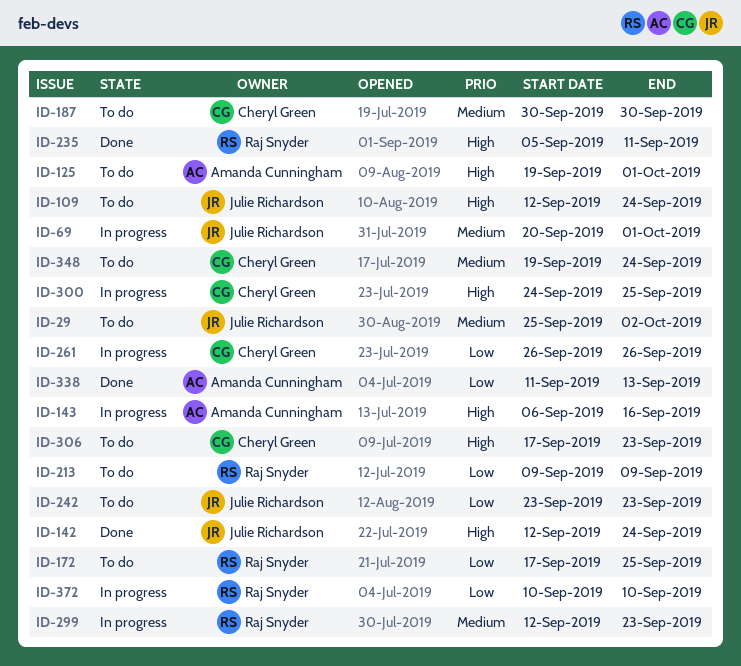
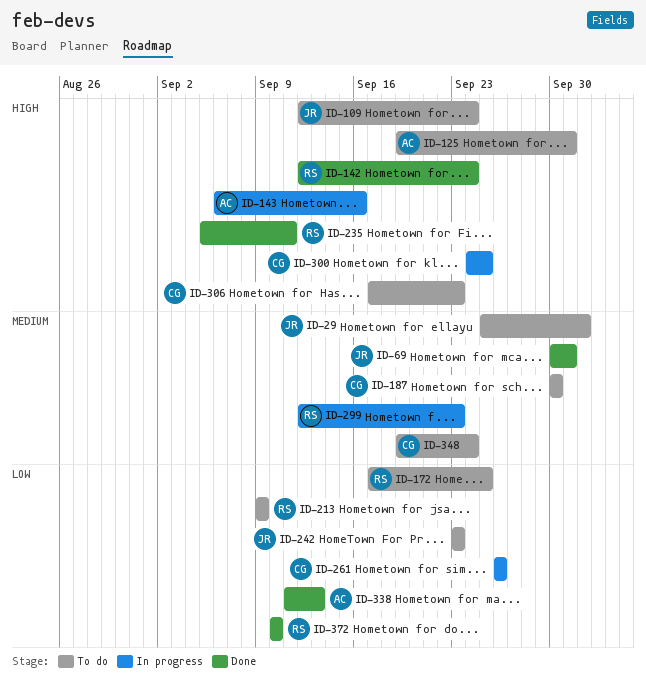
ID-69, status: In progress -> Done
ID-69, start: Sep 20 -> Sep 30
ID-142, owner: Julie Richardson -> Raj Snyder
ID-372, status: In progress -> Done

